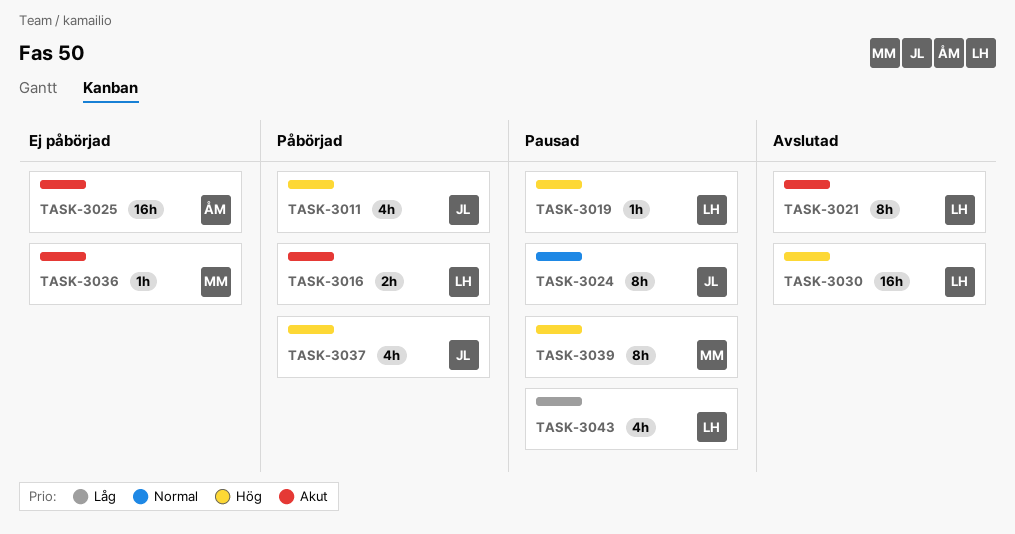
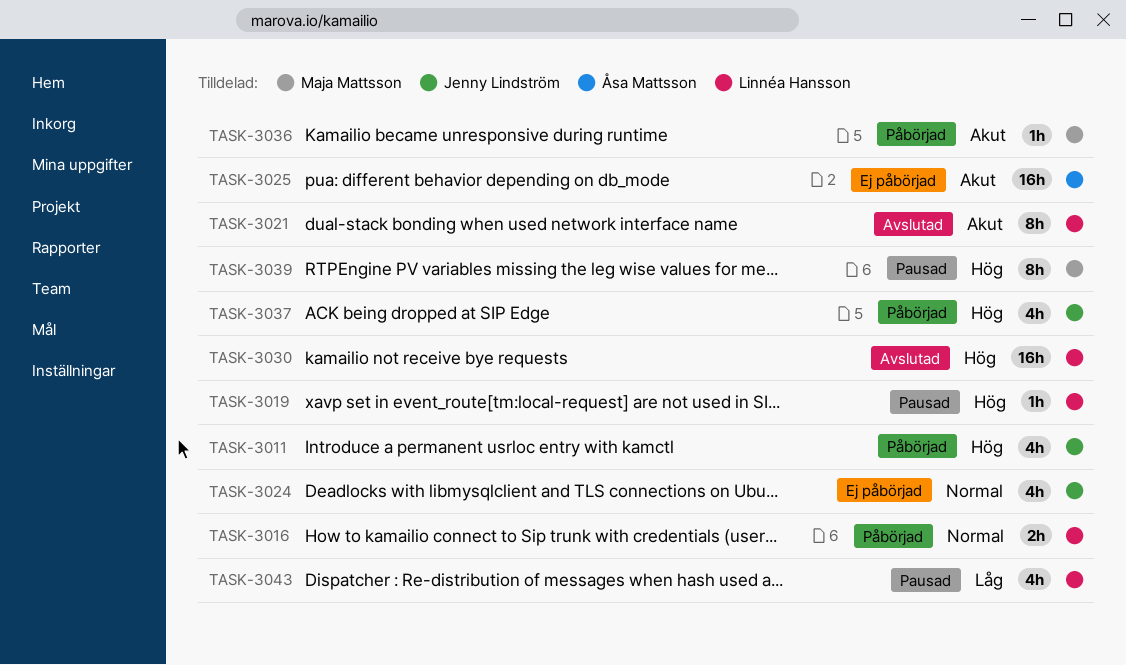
TASK-3016, priority: Akut -> Normal
TASK-3024, status: Pausad -> Ej påbörjad
TASK-3024, estimate: 8h -> 4h
TASK-3036, status: Ej påbörjad -> Påbörjad

